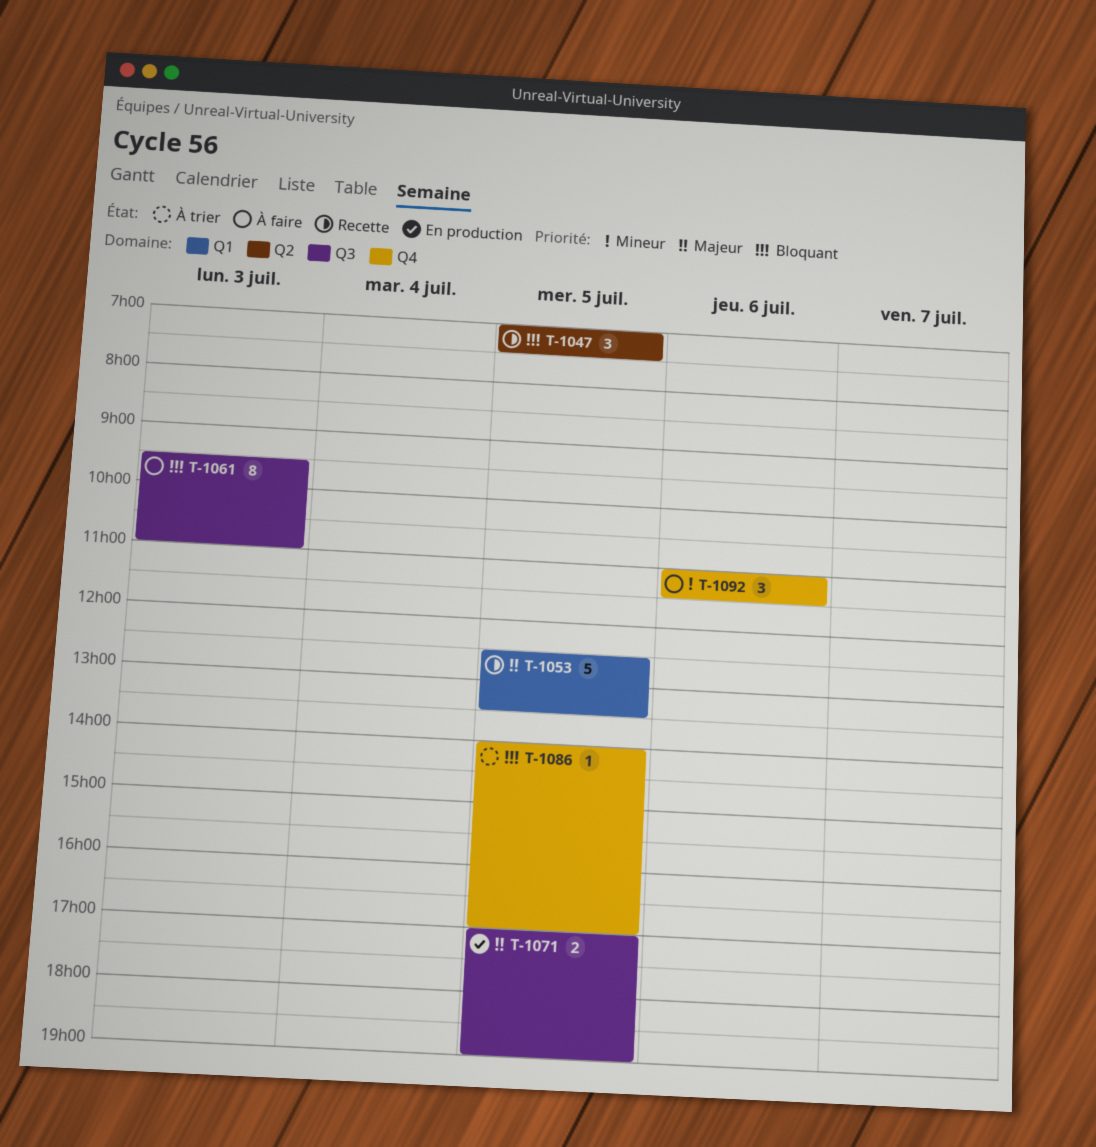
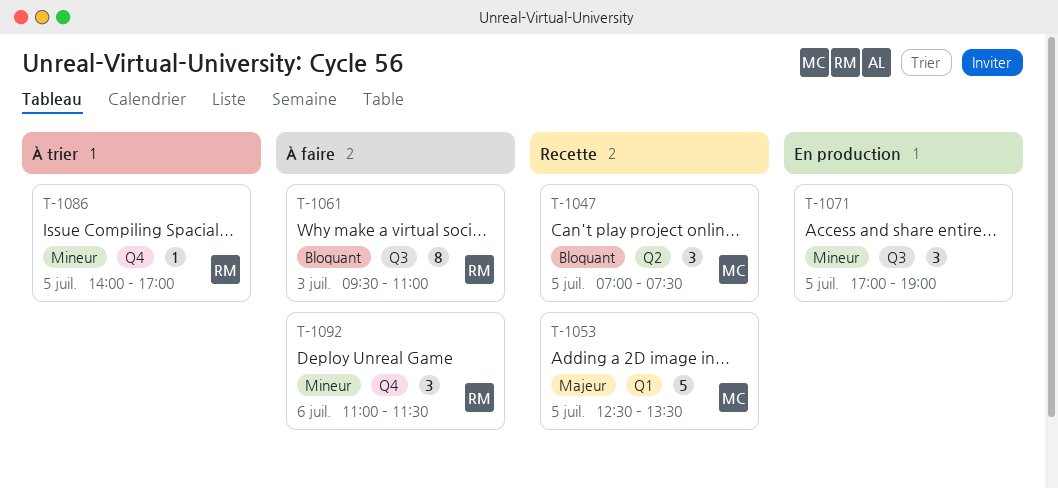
T-1071, priority: Majeur -> Mineur
T-1071, estimate: 2 -> 3
T-1086, priority: Bloquant -> Mineur

